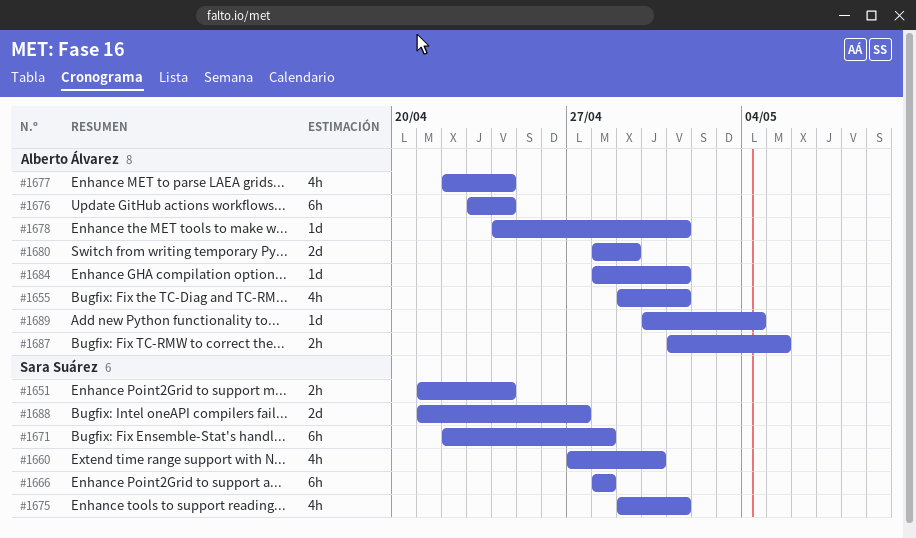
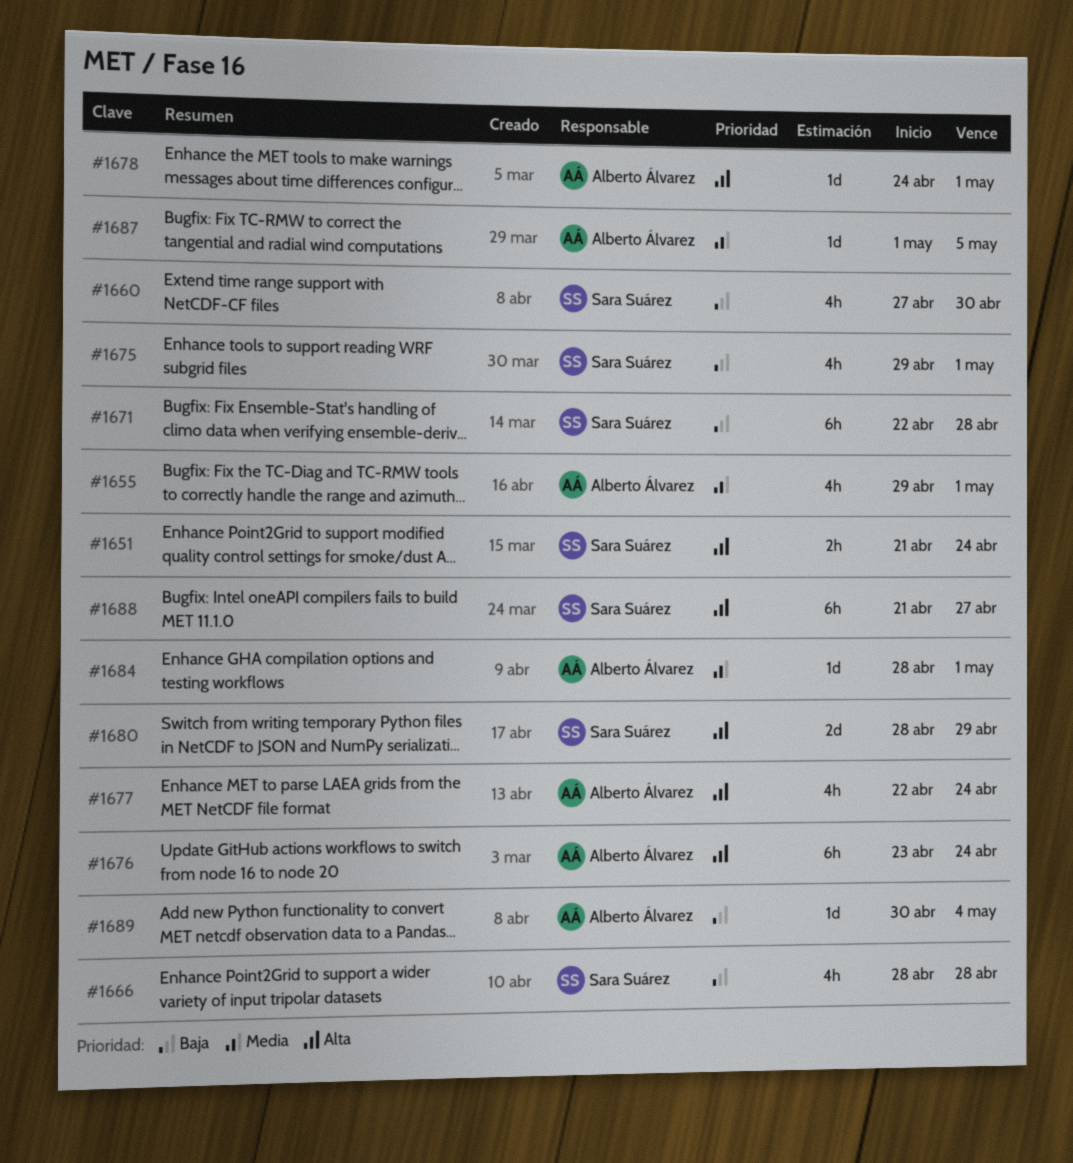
#1666, estimate: 6h -> 4h
#1680, owner: Alberto Álvarez -> Sara Suárez
#1687, estimate: 2h -> 1d
#1688, estimate: 2d -> 6h

